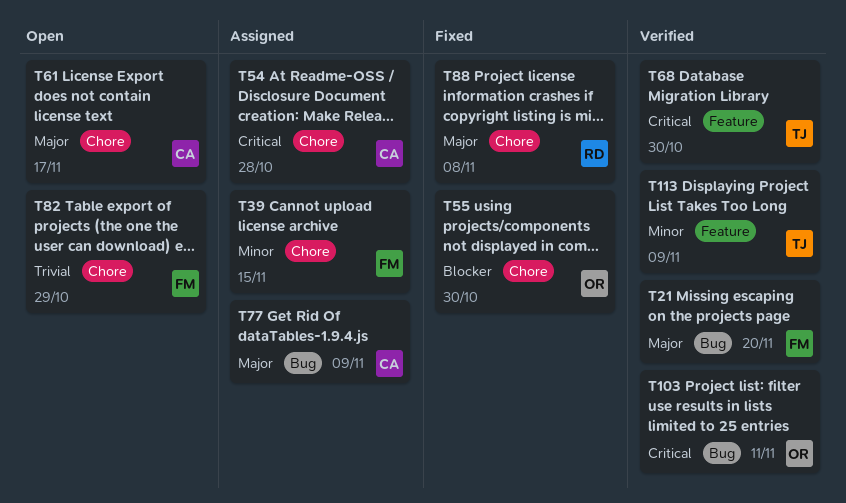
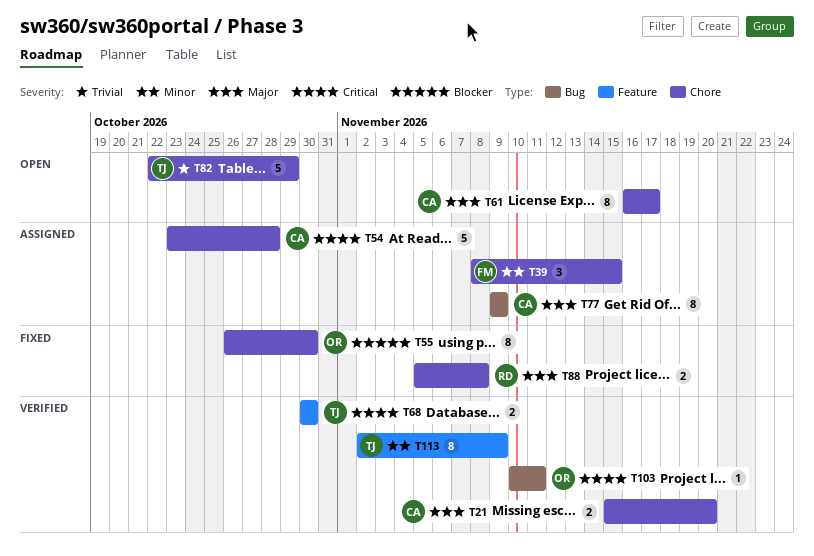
T21, owner: FM -> CA
T21, label: Bug -> Chore
T82, owner: FM -> TJ

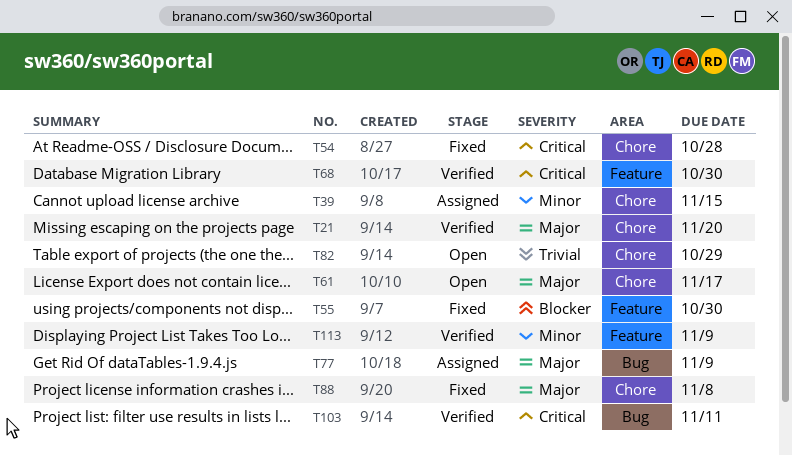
T54, status: Assigned -> Fixed
T55, label: Chore -> Feature

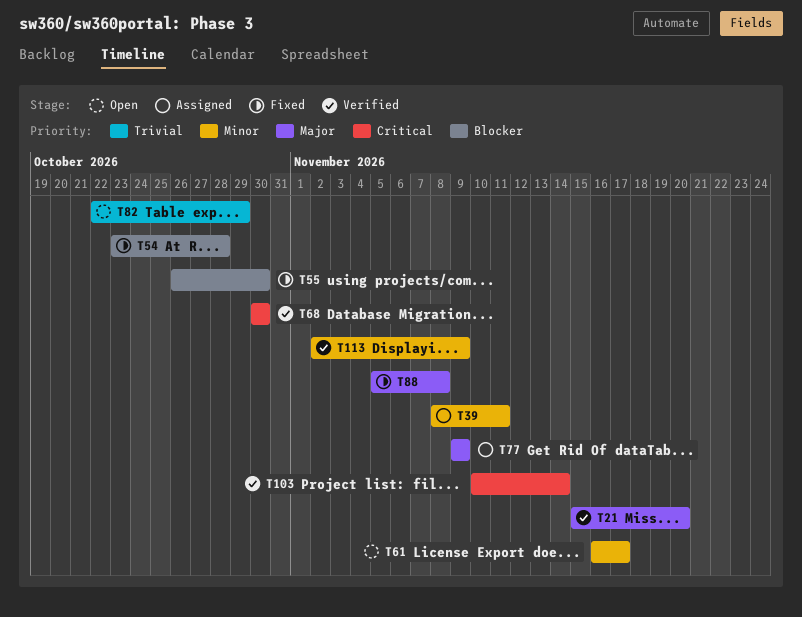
T39, due: Nov 15 -> Nov 11
T54, priority: Critical -> Blocker
T61, priority: Major -> Minor
T103, due: Nov 11 -> Nov 14

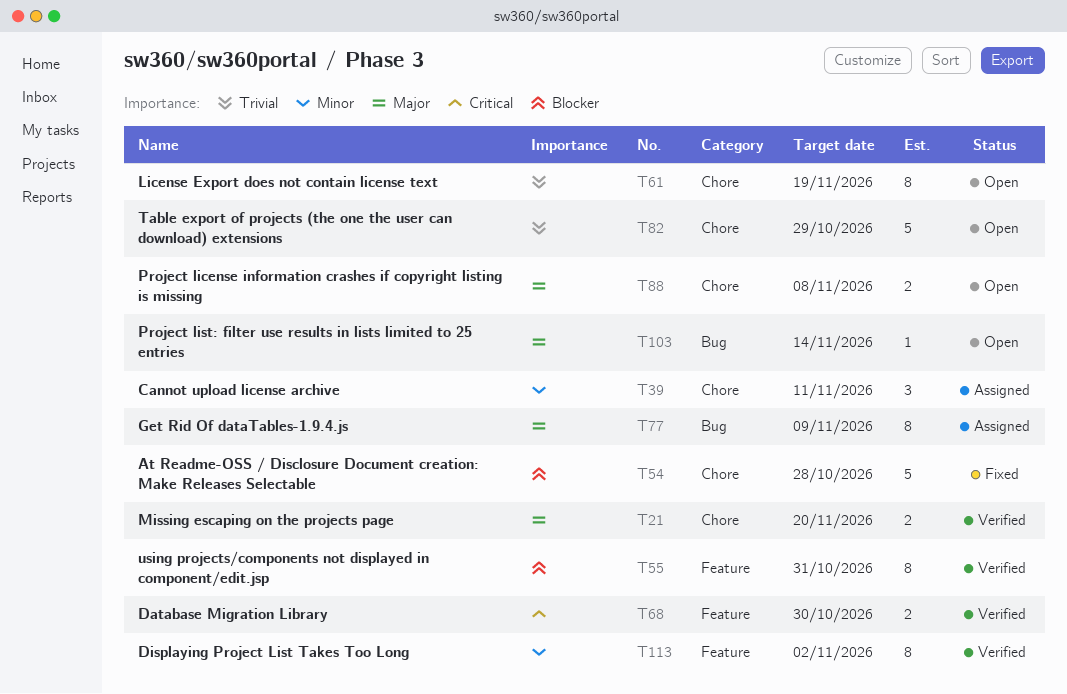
T55, status: Fixed -> Verified
T55, due: Oct 30 -> Oct 31
T61, priority: Minor -> Trivial
T61, due: Nov 17 -> Nov 19
T88, status: Fixed -> Open
T103, status: Verified -> Open
T103, priority: Critical -> Major
T113, due: Nov 9 -> Nov 2

